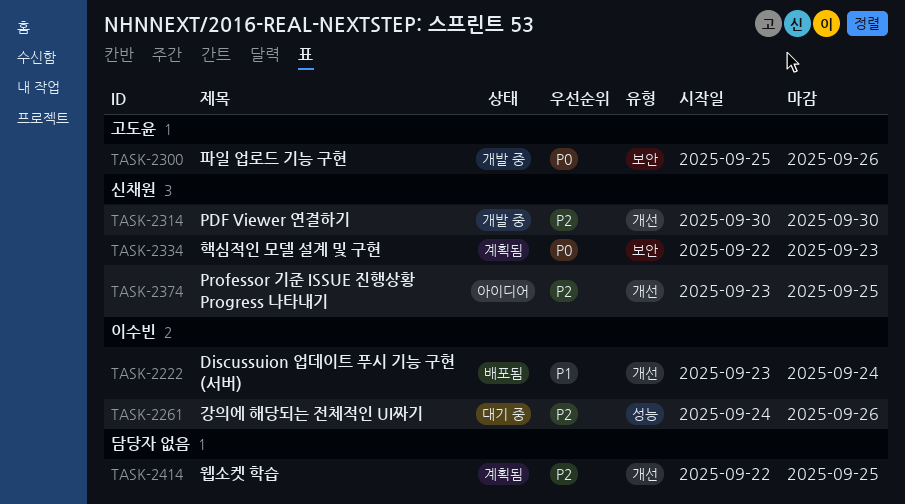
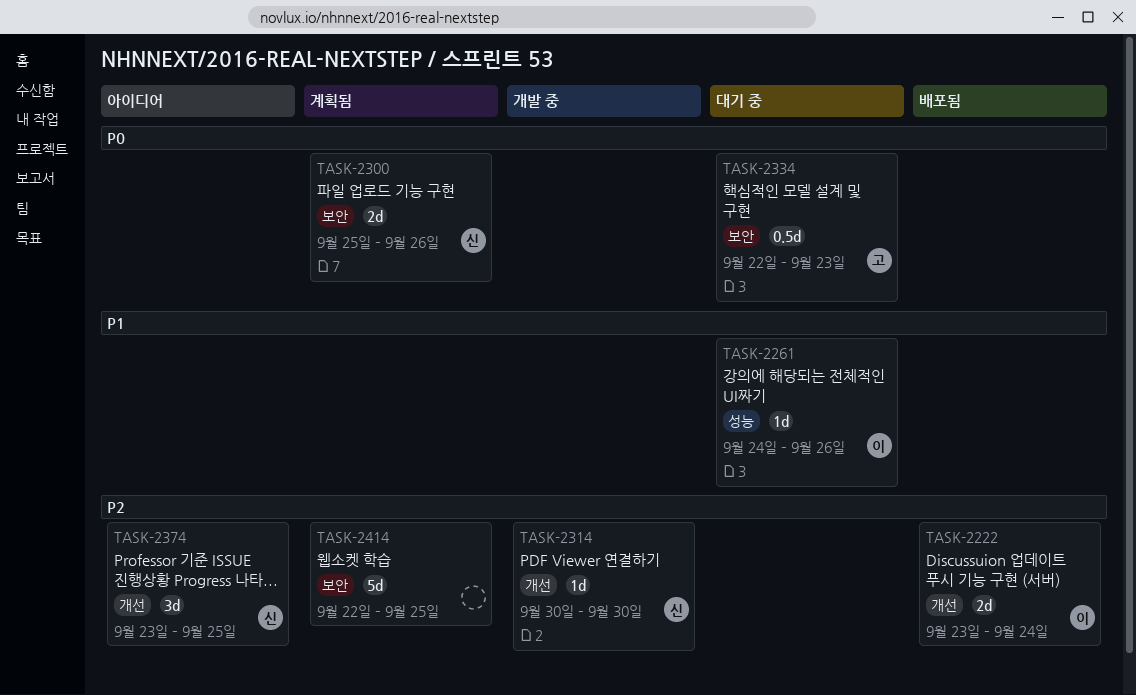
TASK-2222, priority: P1 -> P2
TASK-2261, priority: P2 -> P1
TASK-2300, status: 개발 중 -> 계획됨
TASK-2300, owner: 고도윤 -> 신채원
TASK-2334, status: 계획됨 -> 대기 중
TASK-2334, owner: 신채원 -> 고도윤
TASK-2414, label: 개선 -> 보안

